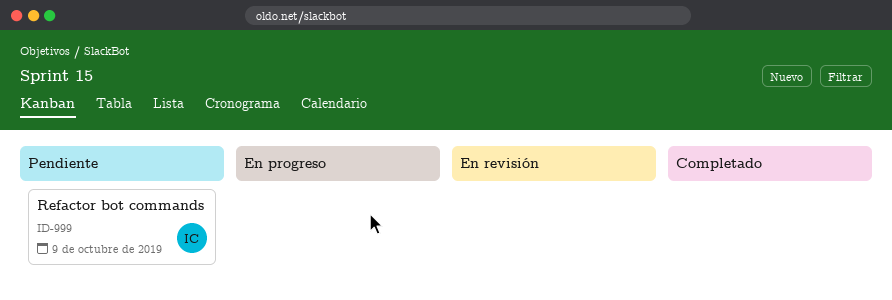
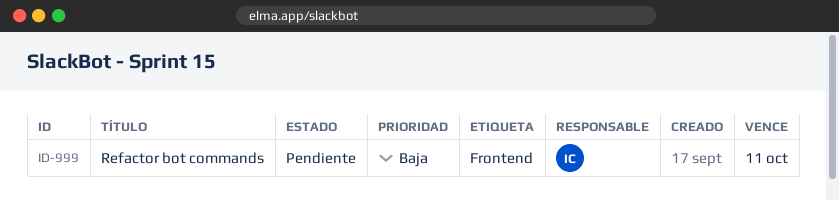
ID-999, due: Oct 9 -> Oct 11

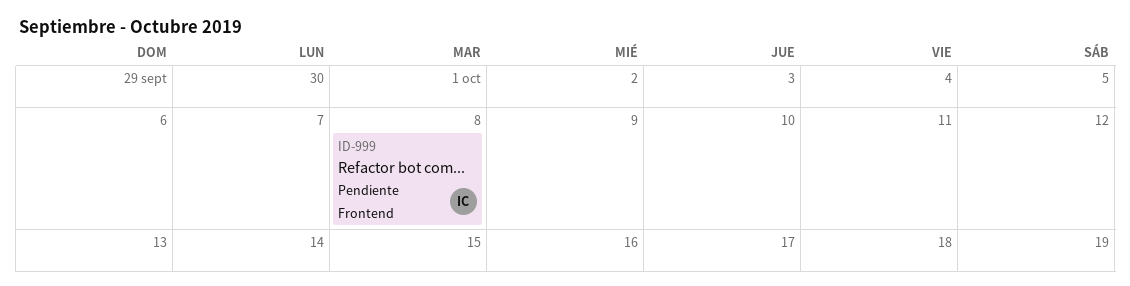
ID-999, due: Oct 11 -> Oct 8

